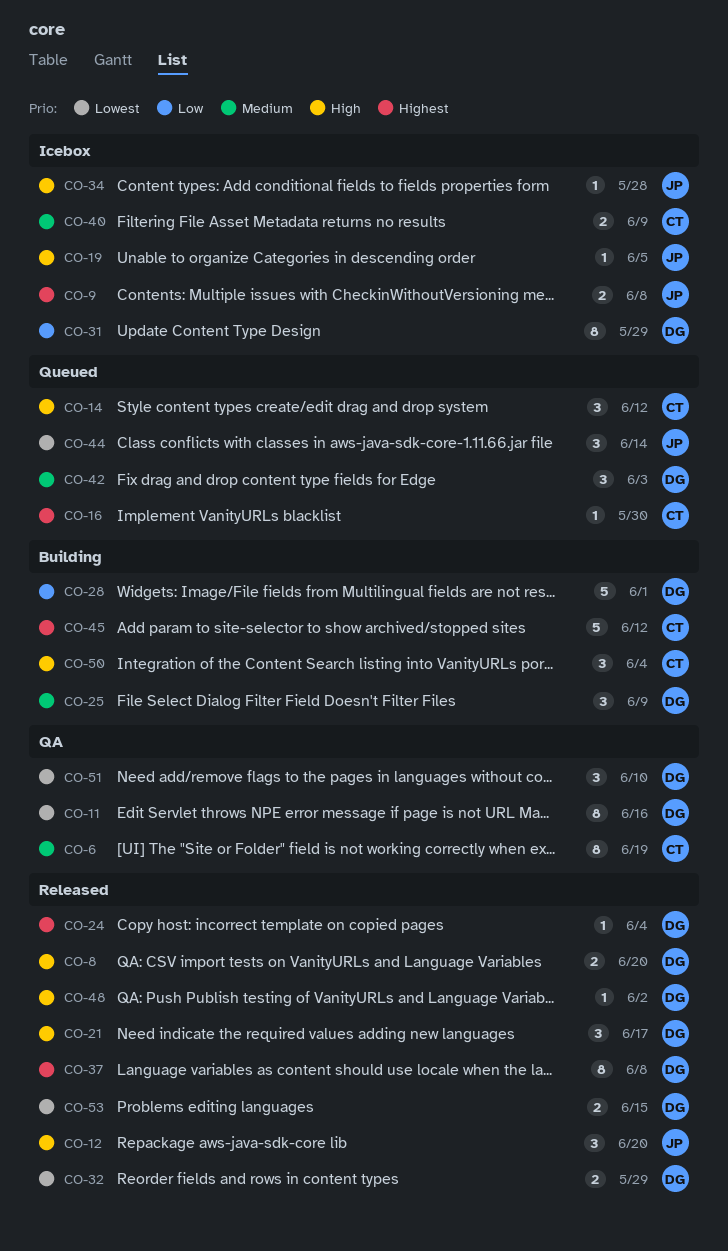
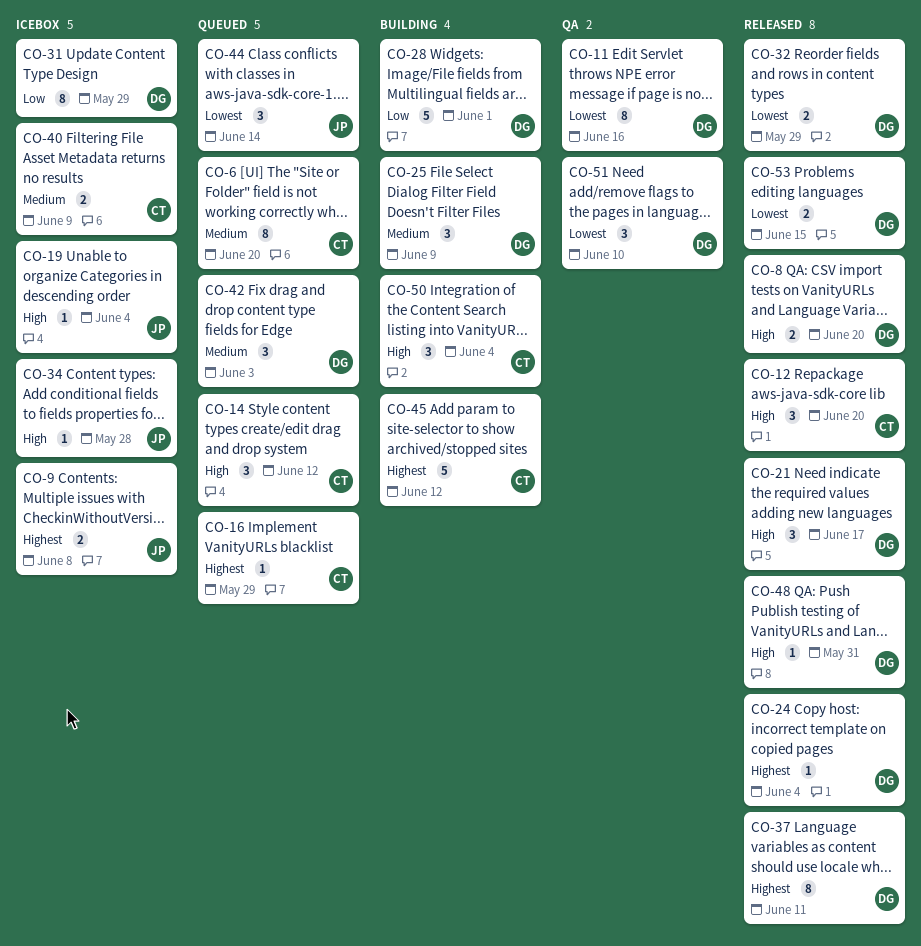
CO-6, status: QA -> Queued
CO-6, due: Jun 19 -> Jun 20
CO-12, owner: JP -> CT
CO-16, due: May 30 -> May 29
CO-19, due: Jun 5 -> Jun 4
CO-37, due: Jun 8 -> Jun 11
CO-48, due: Jun 2 -> May 31

